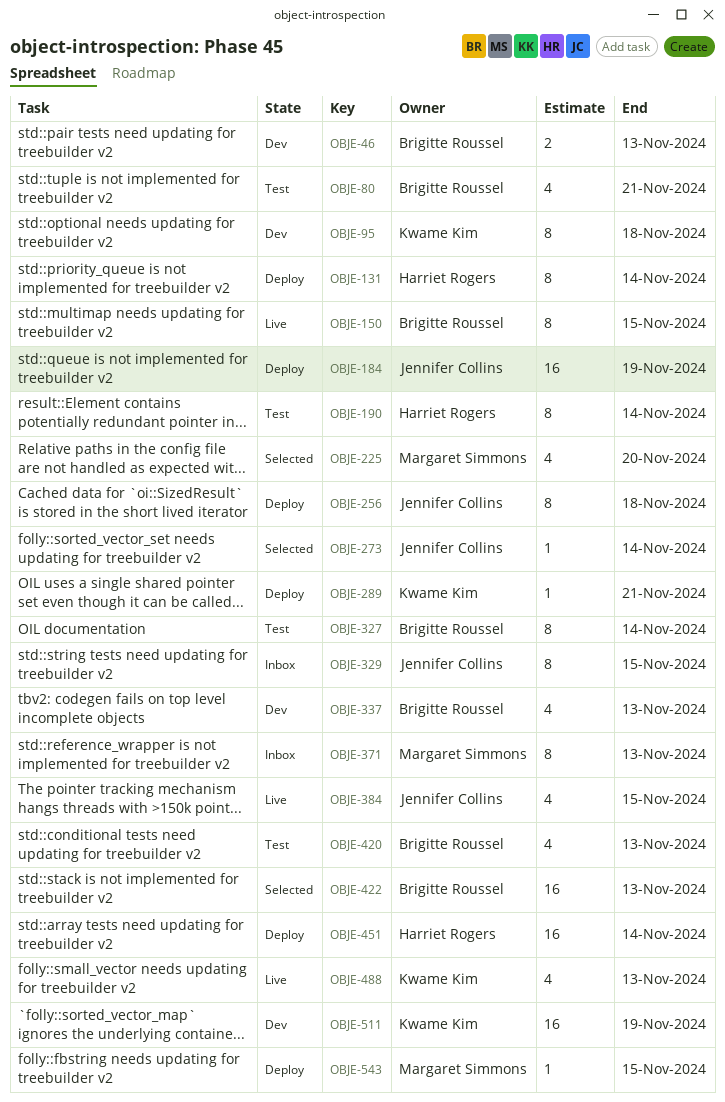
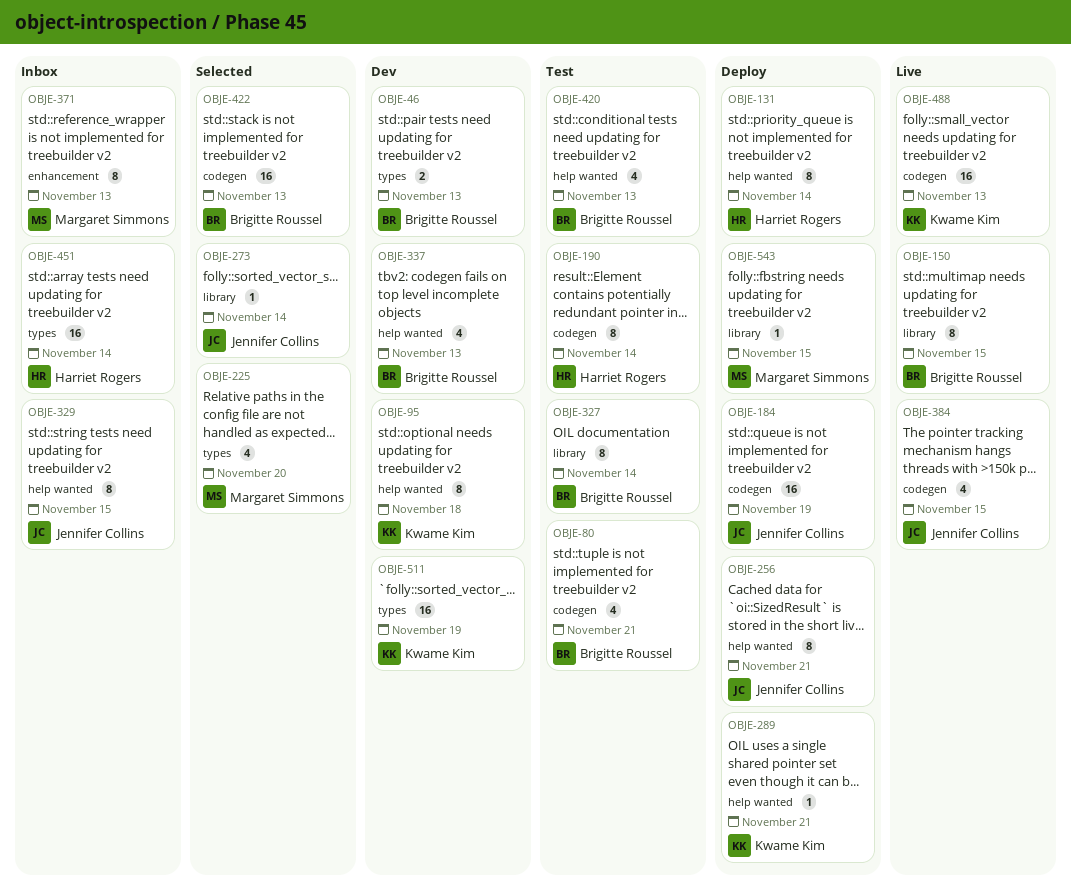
OBJE-256, due: Nov 18 -> Nov 21
OBJE-451, status: Deploy -> Inbox
OBJE-488, estimate: 4 -> 16

